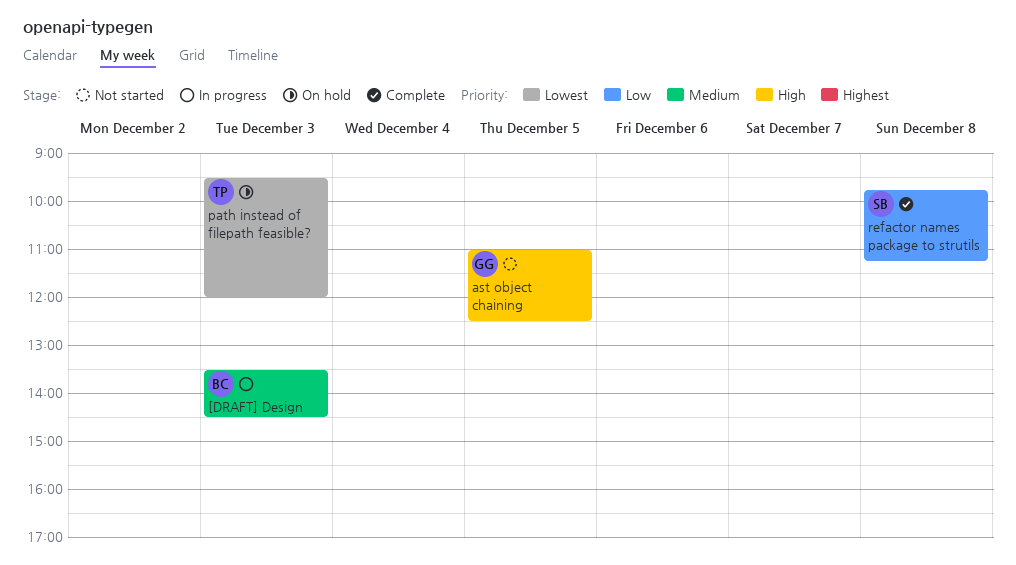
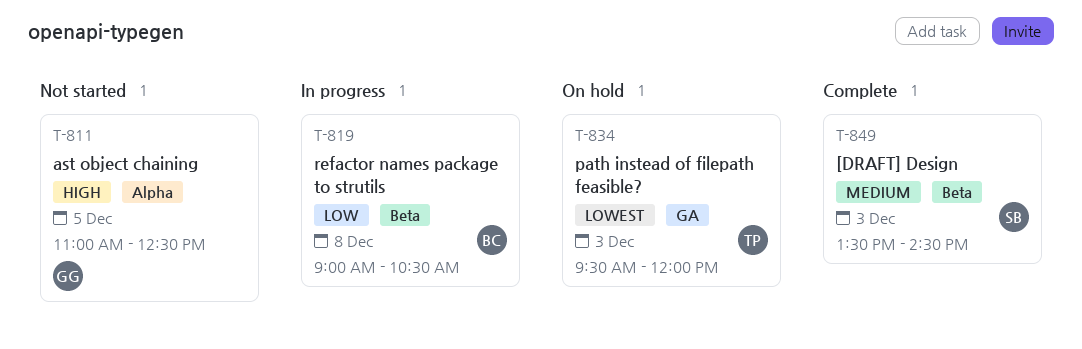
[DRAFT] Design, status: In progress -> Complete
[DRAFT] Design, owner: BC -> SB
refactor names package to strutils, status: Complete -> In progress
refactor names package to strutils, owner: SB -> BC
refactor names package to strutils, begins: 09:45 -> 09:00
refactor names package to strutils, ends: 11:15 -> 10:30

